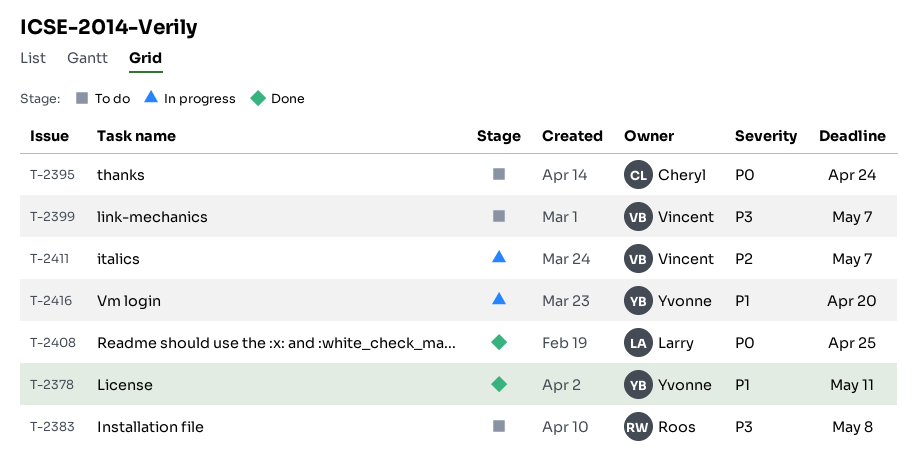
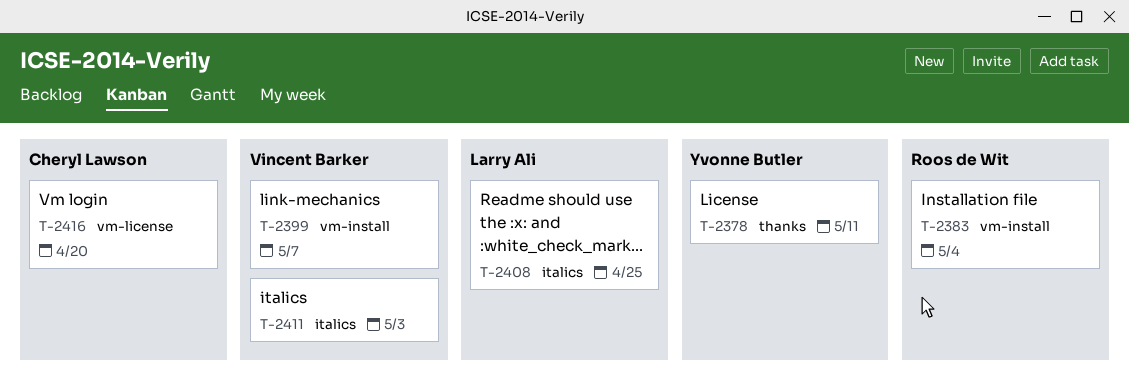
T-2383, due: May 8 -> May 4
T-2395: present -> none
T-2411, due: May 7 -> May 3
T-2416, owner: Yvonne Butler -> Cheryl Lawson

